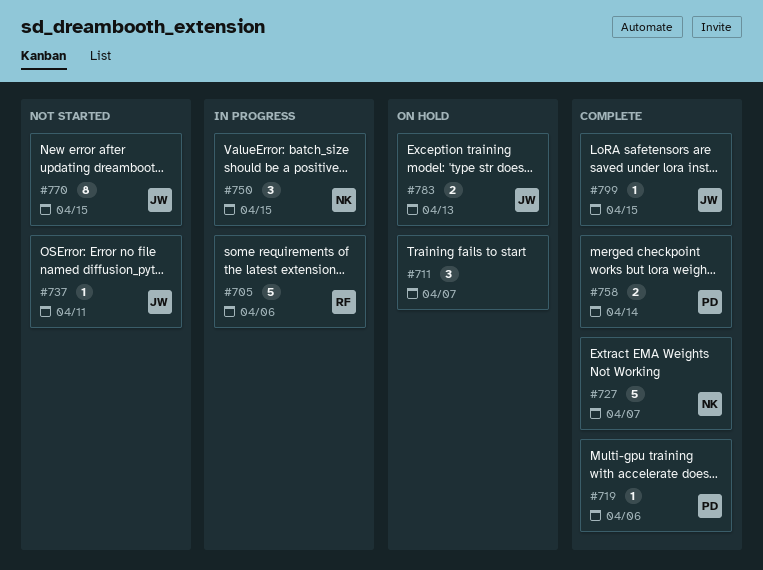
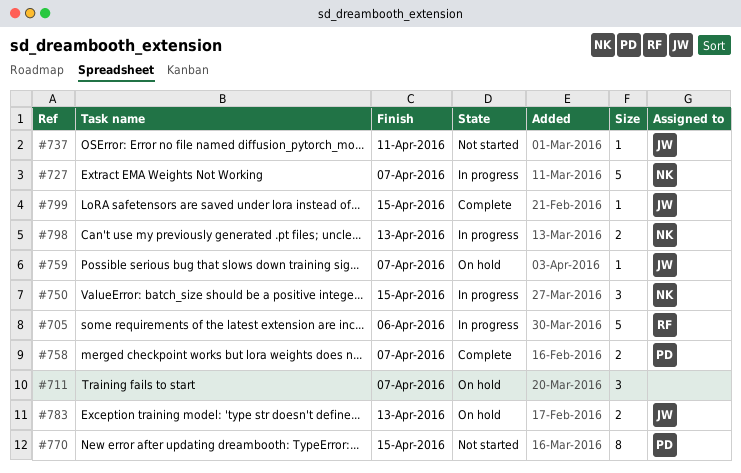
#719: present -> none
#727, status: Complete -> In progress
#758, due: Apr 14 -> Apr 7
#759: none -> present
#770, owner: JW -> PD
#798: none -> present

